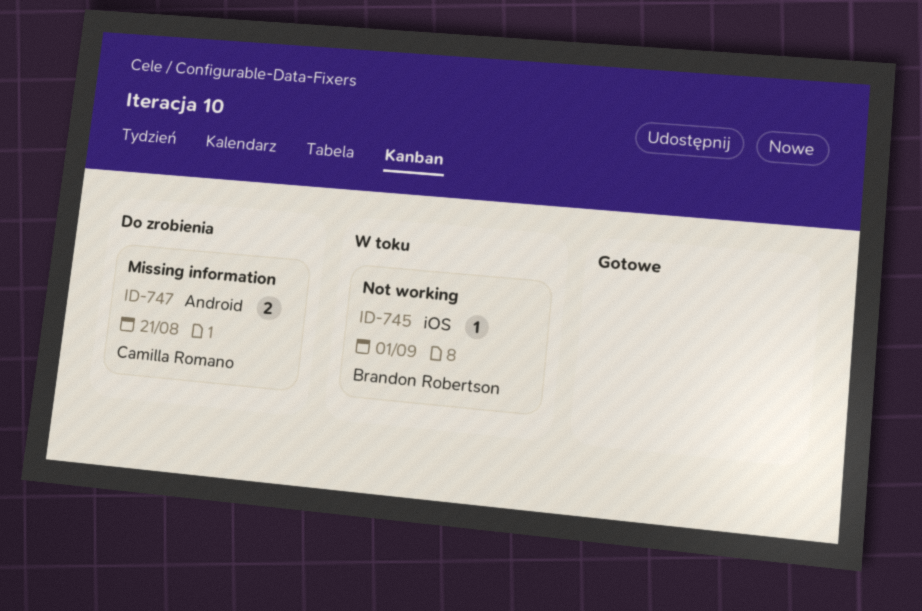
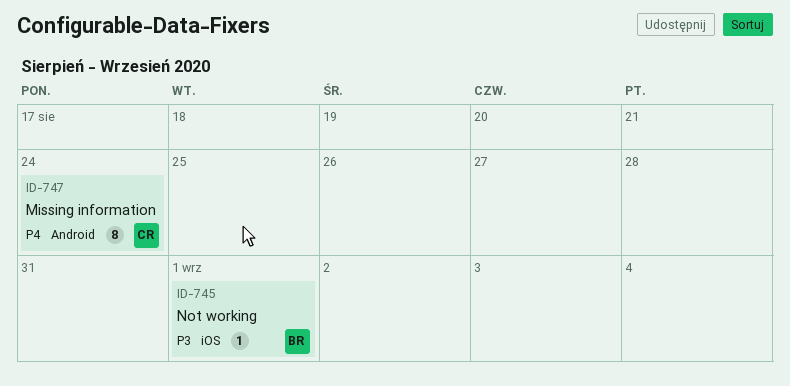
ID-747, estimate: 2 -> 8
ID-747, due: Aug 21 -> Aug 24

